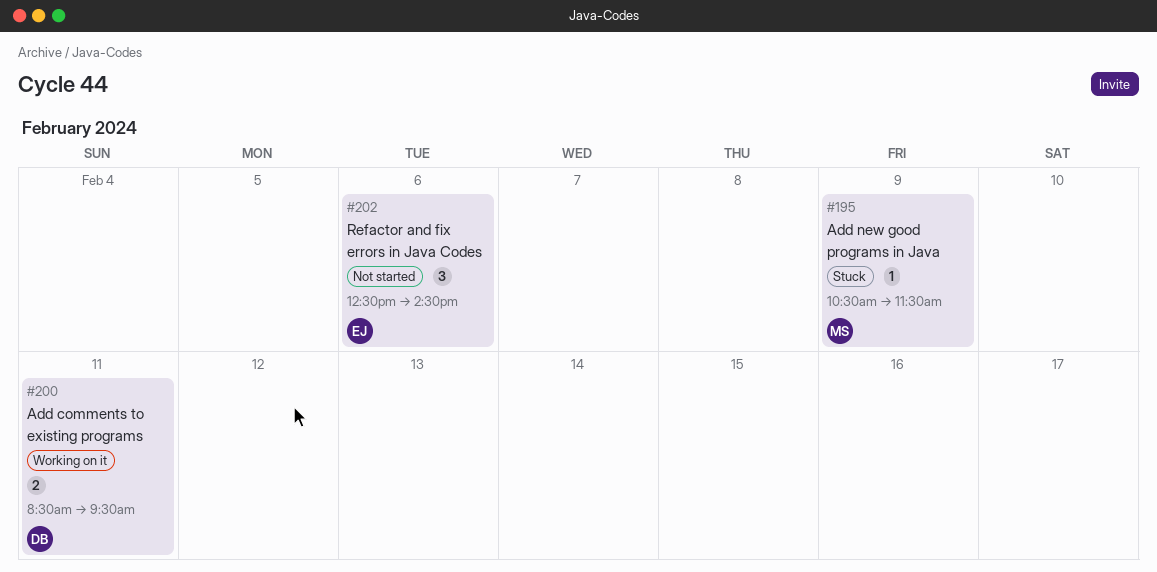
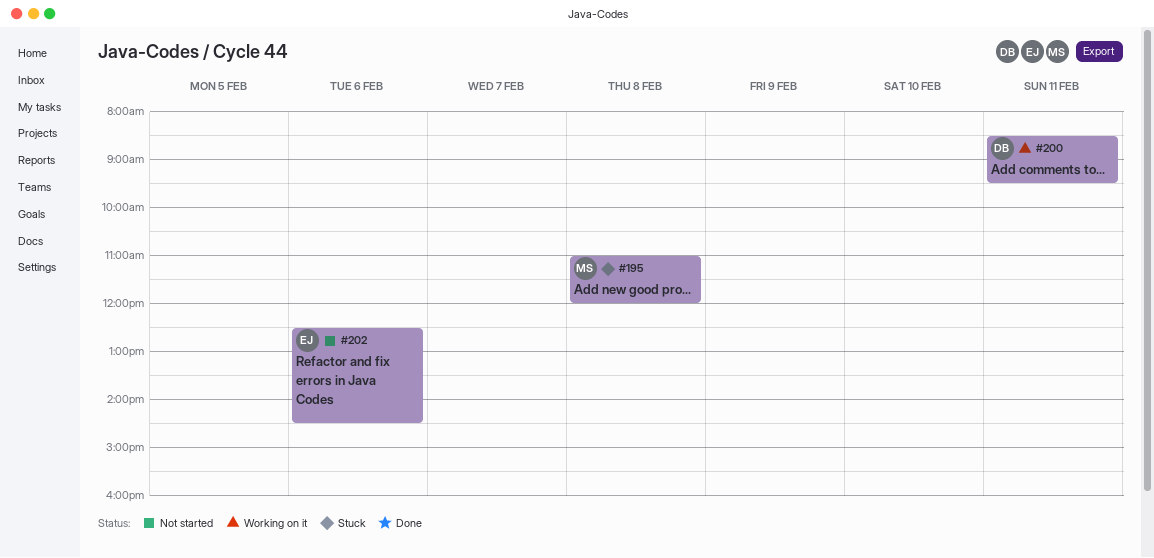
#195, day: Feb 9 -> Feb 8
#195, begins: 10:30 -> 11:00
#195, ends: 11:30 -> 12:00

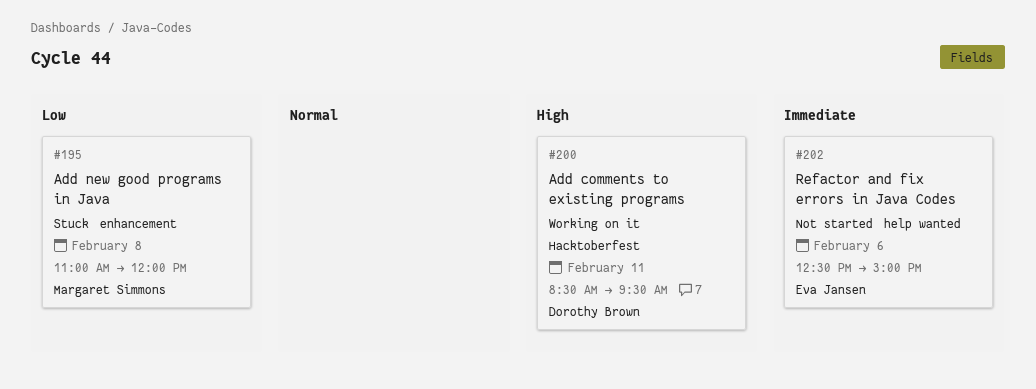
#202, ends: 14:30 -> 15:00

